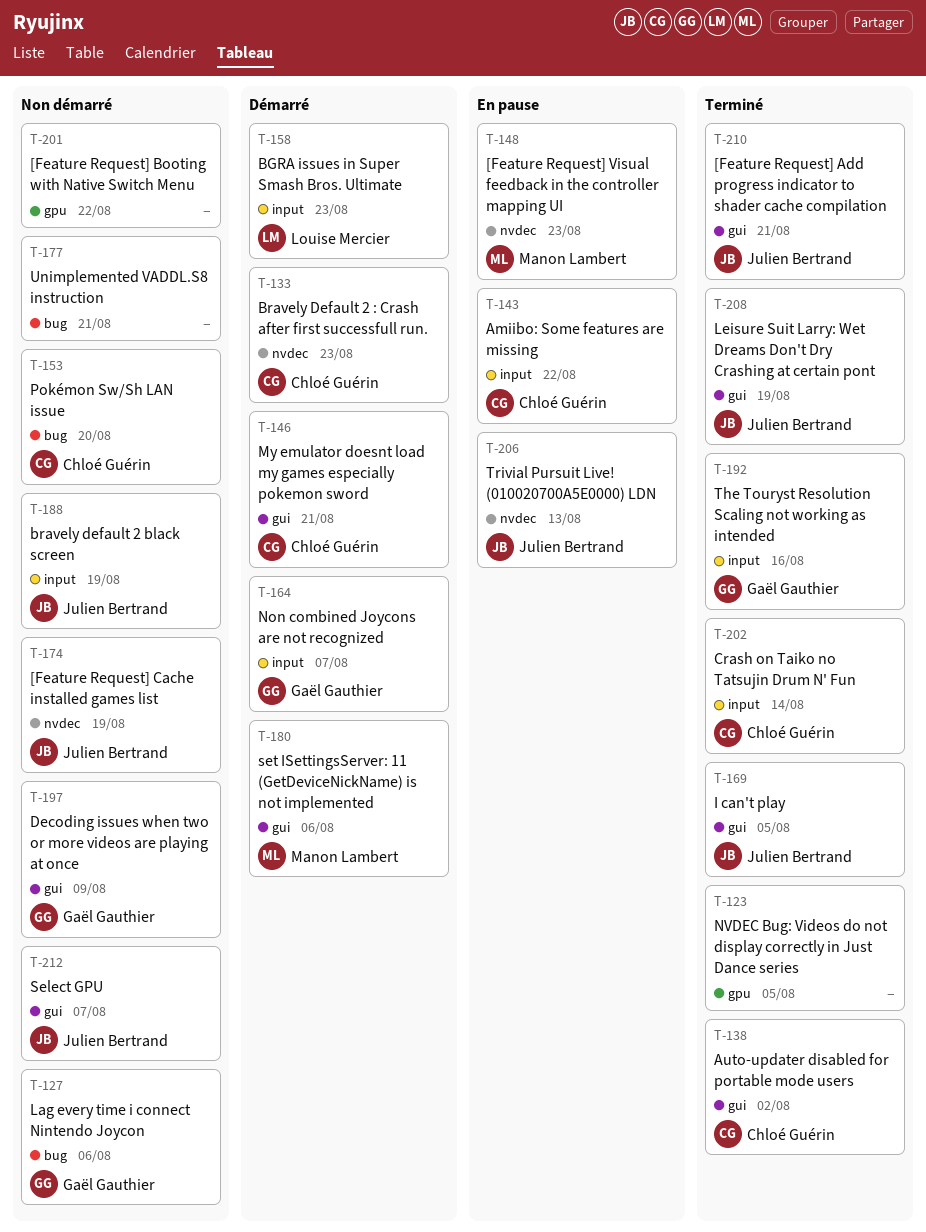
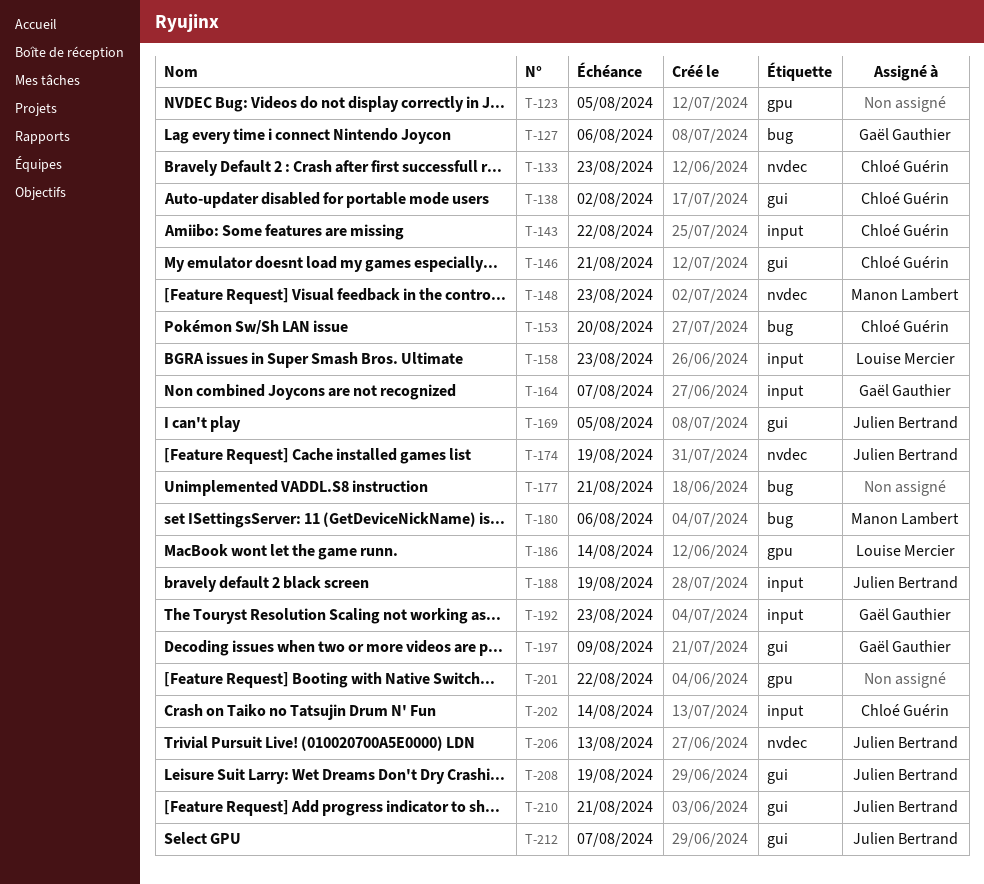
T-180, label: gui -> bug
T-186: none -> present
T-192, due: Aug 16 -> Aug 23

